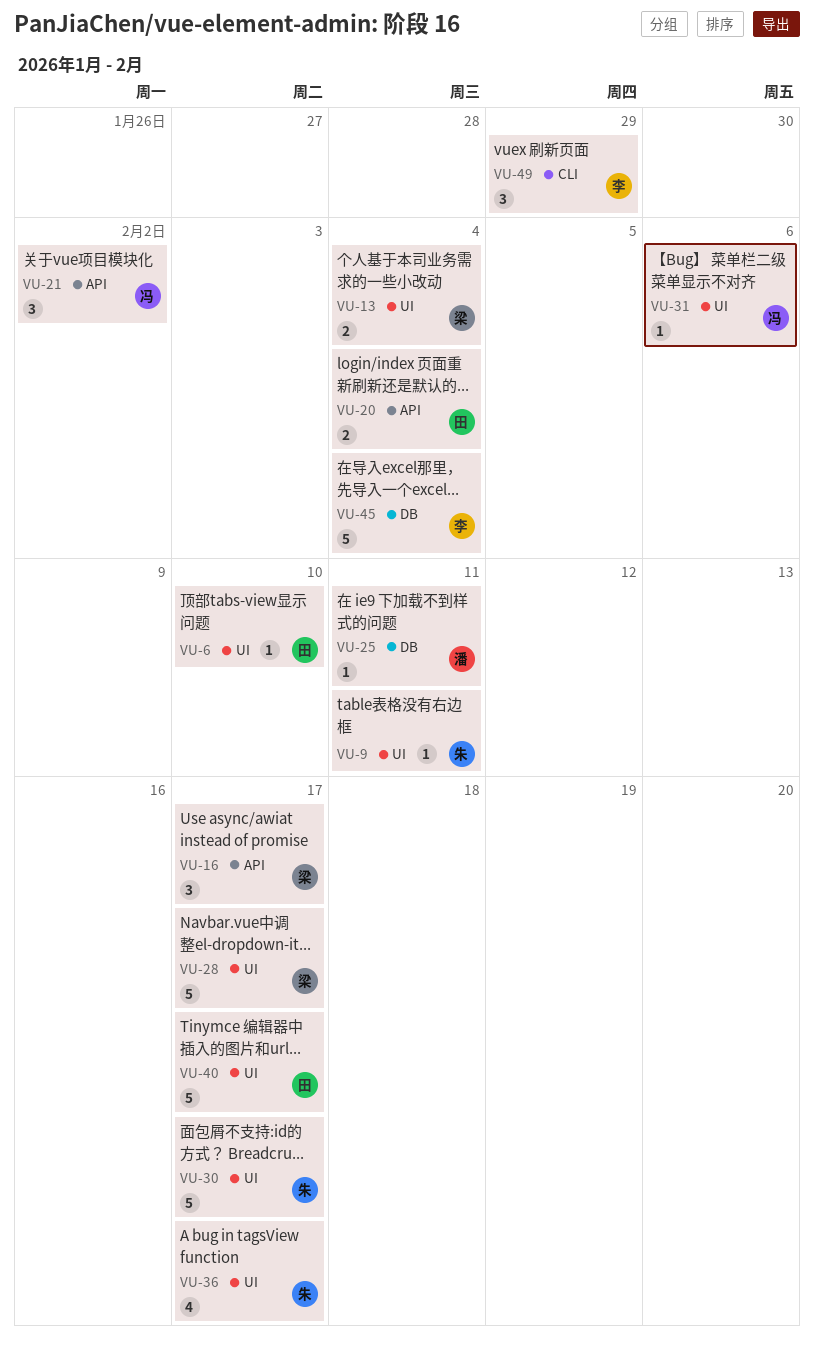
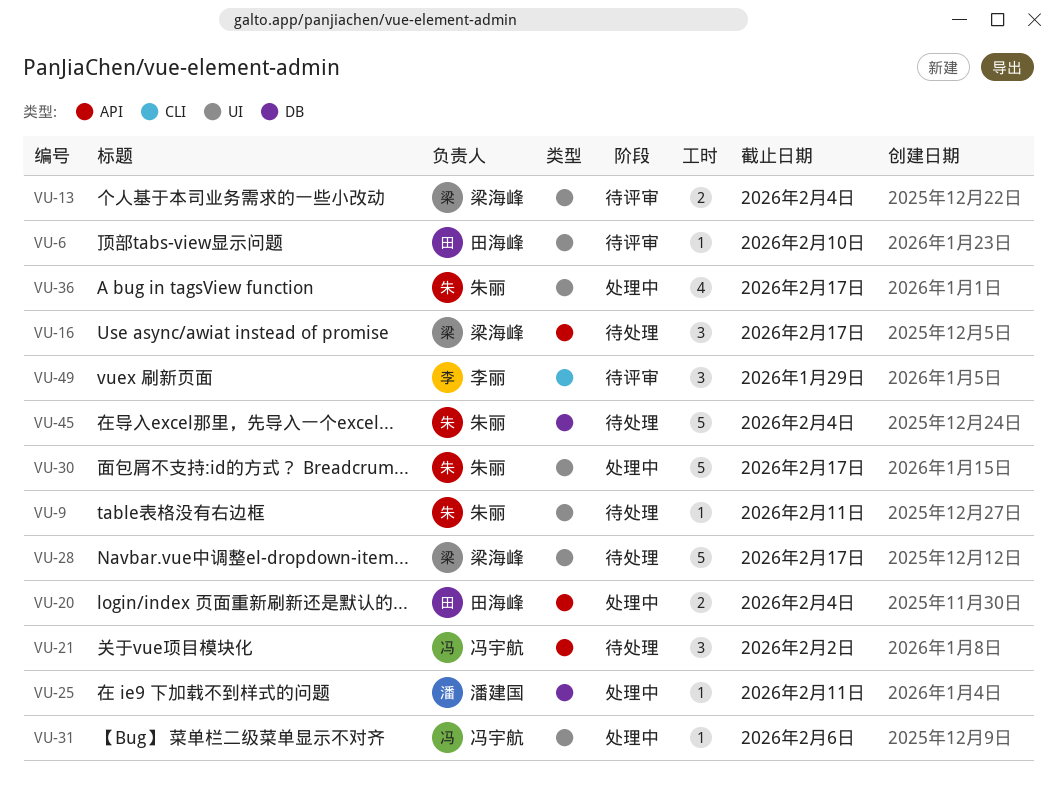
VU-40: present -> none
VU-45, owner: 李丽 -> 朱丽

